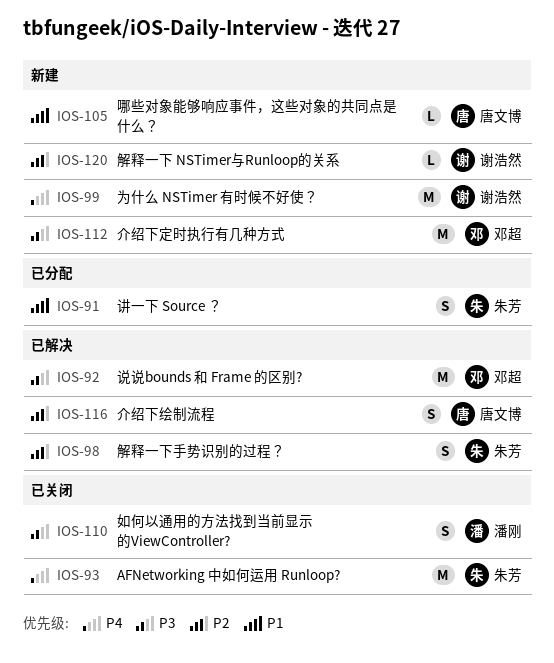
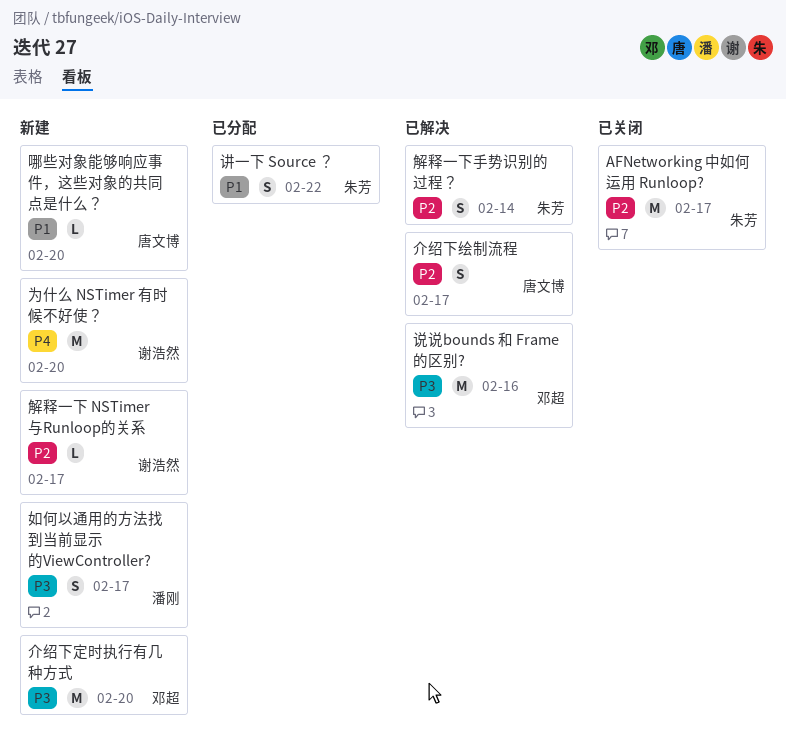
AFNetworking 中如何运用 Runloop?, priority: P4 -> P2
如何以通用的方法找到当前显示的ViewController?, status: 已关闭 -> 新建

